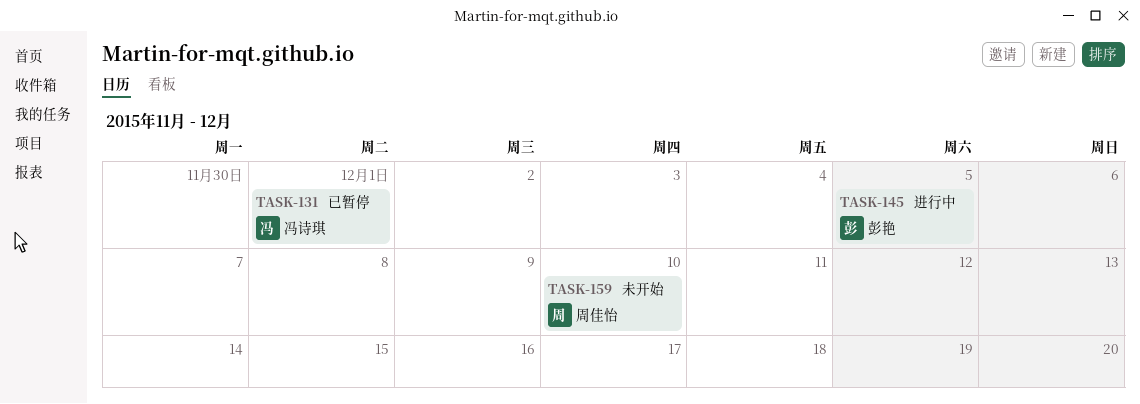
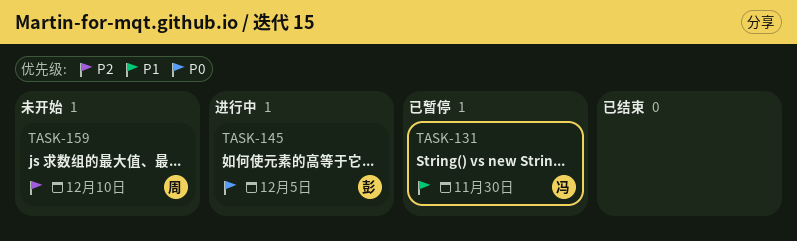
TASK-131, due: Dec 1 -> Nov 30

